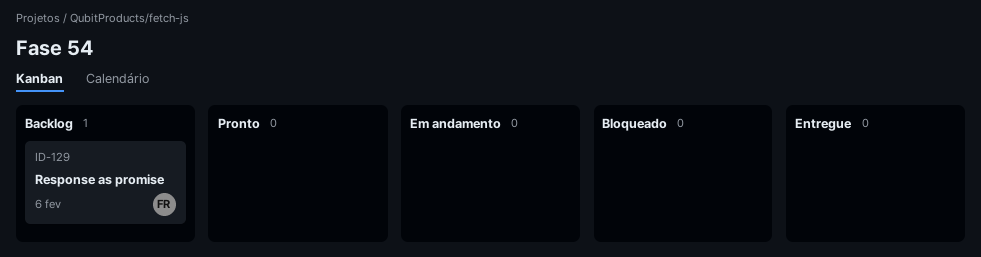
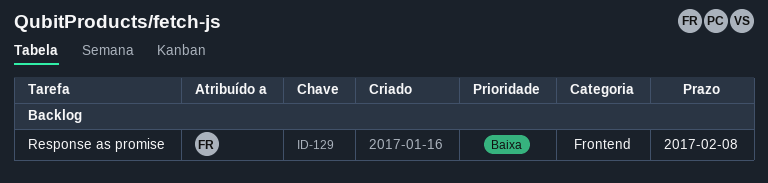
ID-129, due: Feb 6 -> Feb 8

